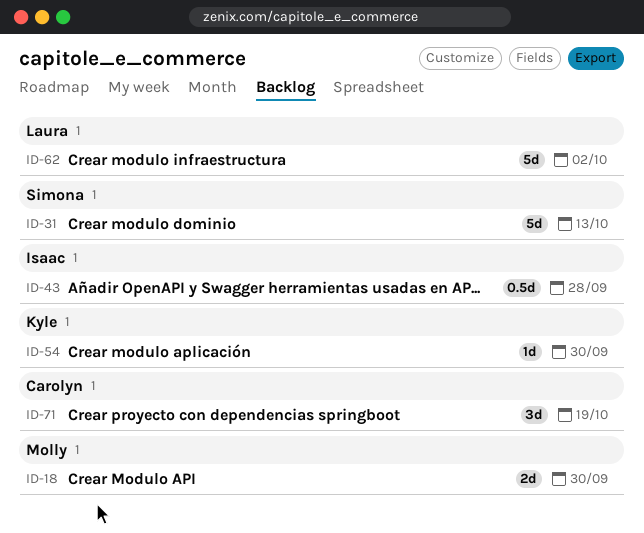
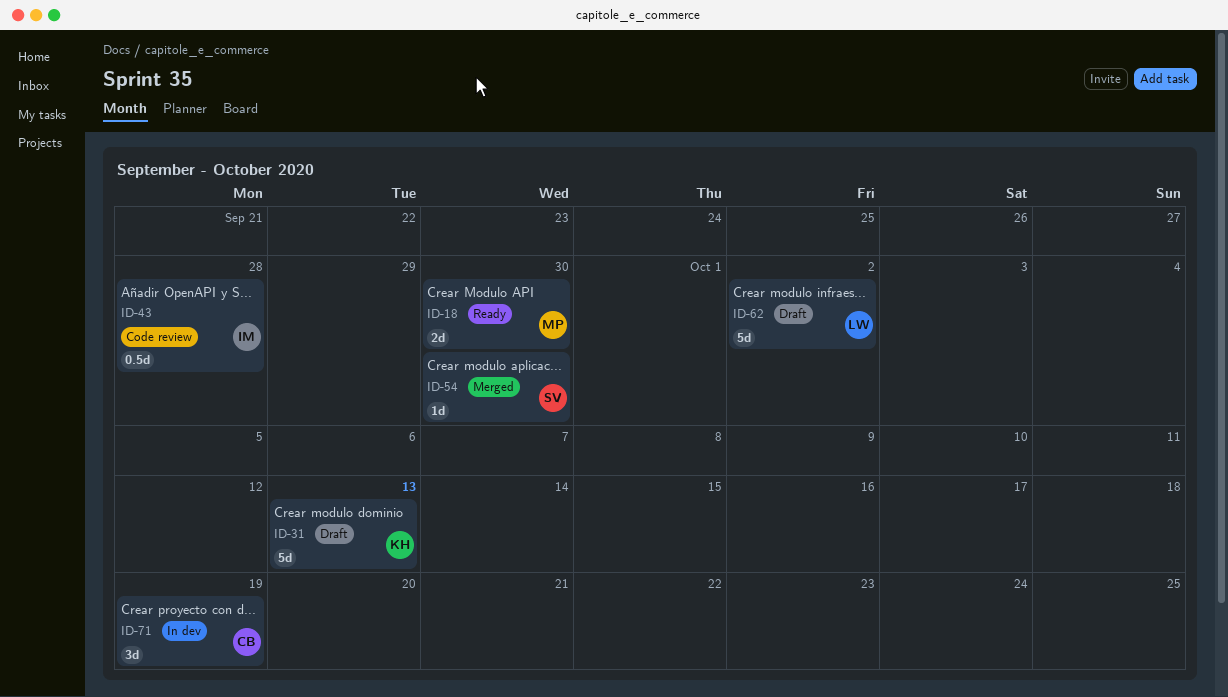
ID-31, owner: Simona -> Kyle
ID-54, owner: Kyle -> Simona

